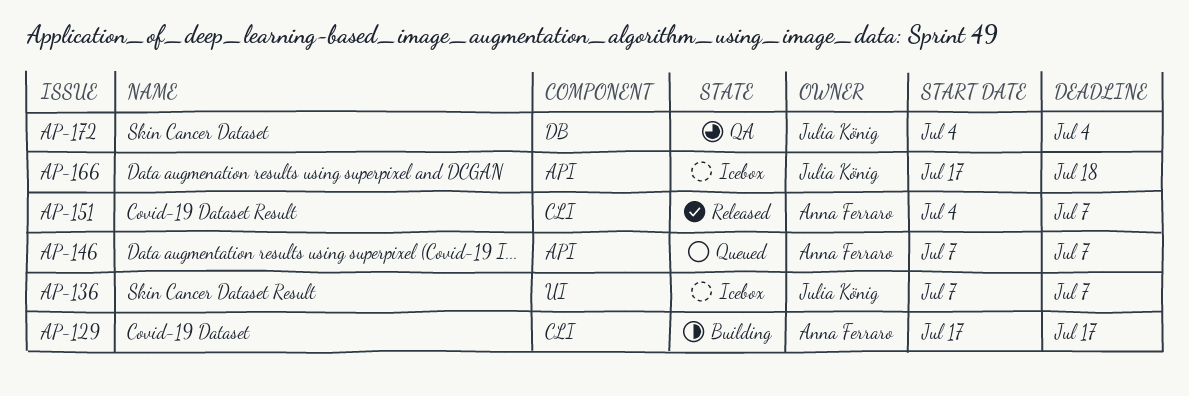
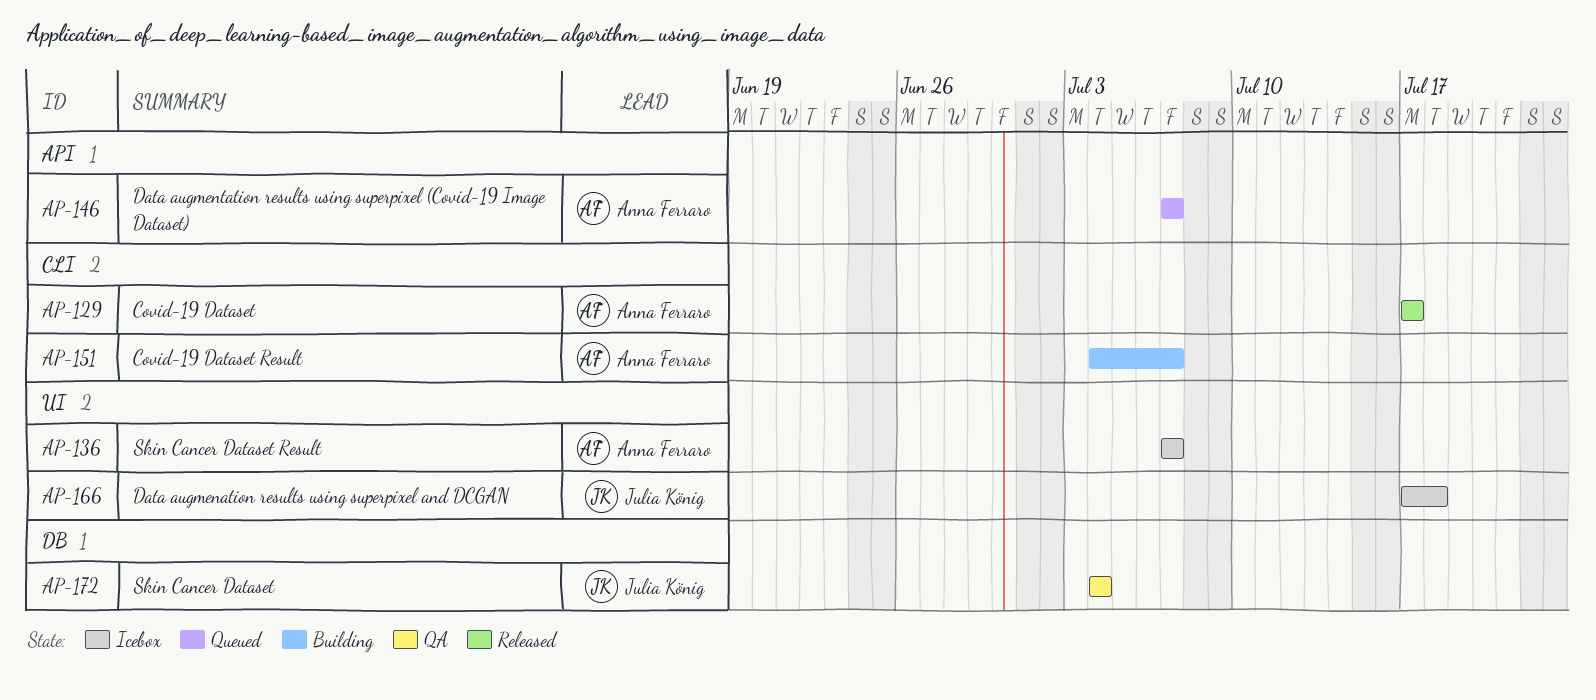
AP-129, status: Building -> Released
AP-136, owner: Julia König -> Anna Ferraro
AP-151, status: Released -> Building
AP-166, label: API -> UI

